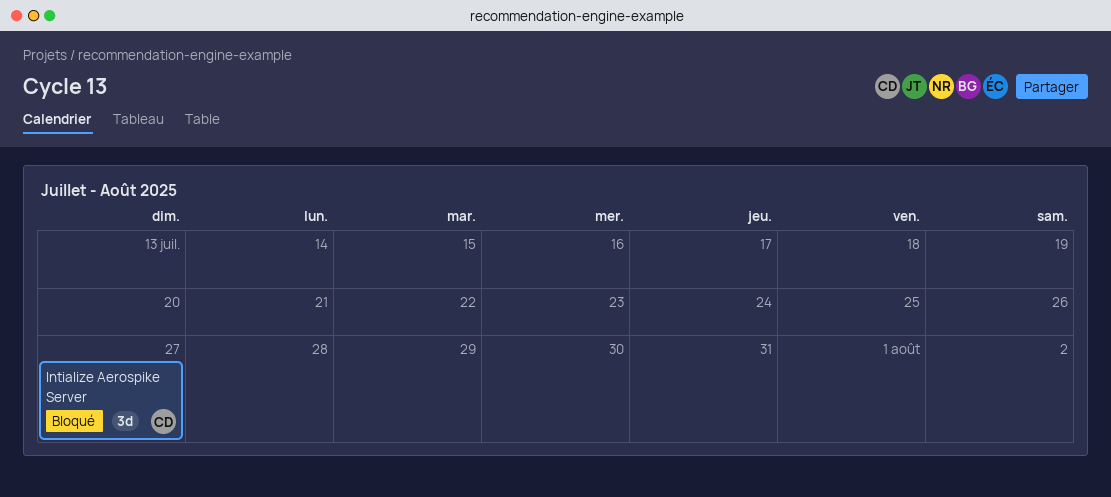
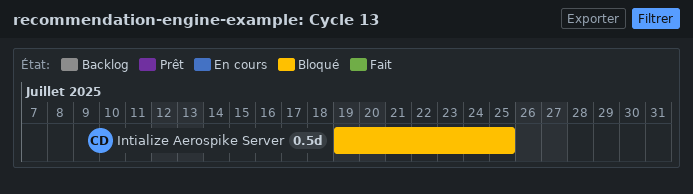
Intialize Aerospike Server, estimate: 3d -> 0.5d
Intialize Aerospike Server, due: Jul 27 -> Jul 25

